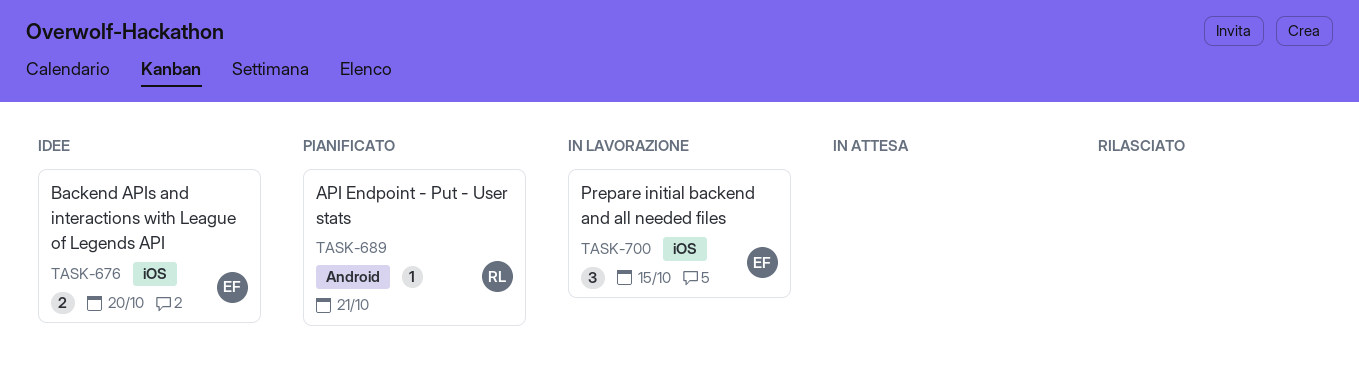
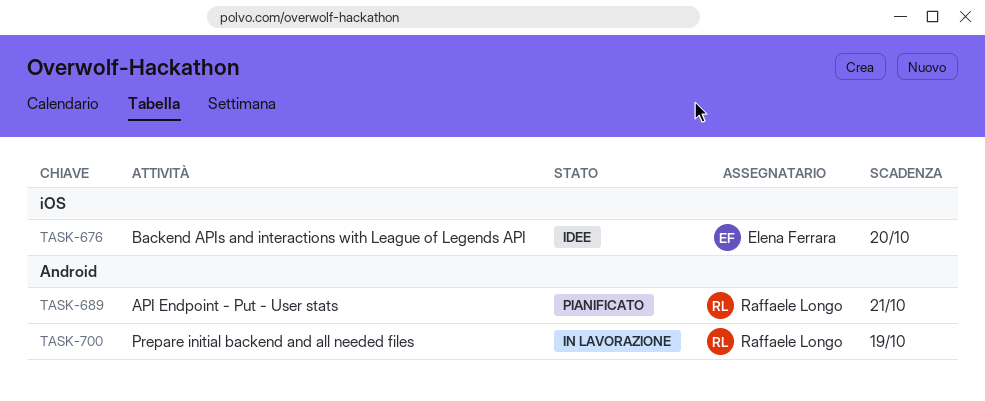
TASK-700, owner: Elena Ferrara -> Raffaele Longo
TASK-700, label: iOS -> Android
TASK-700, due: Oct 15 -> Oct 19

